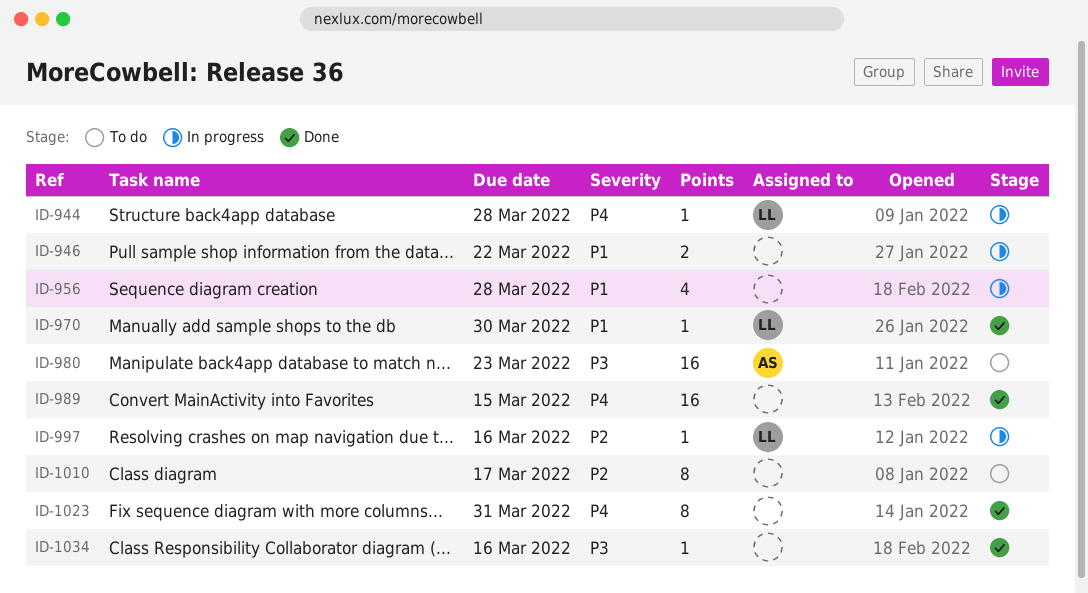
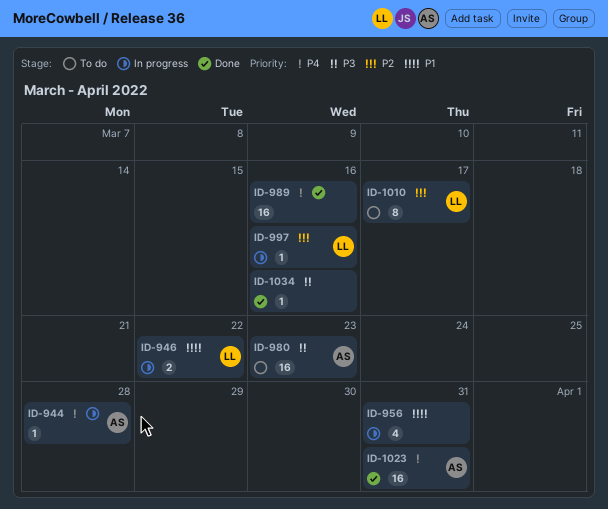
ID-944, owner: LL -> AS
ID-946, owner: none -> LL
ID-956, due: Mar 28 -> Mar 31
ID-970: present -> none
ID-989, due: Mar 15 -> Mar 16
ID-1010, owner: none -> LL
ID-1023, owner: none -> AS
ID-1023, estimate: 8 -> 16

